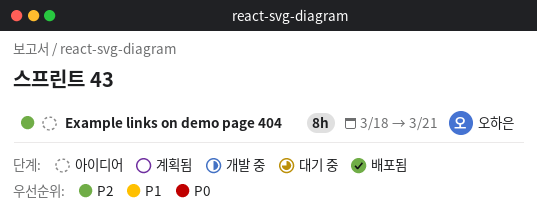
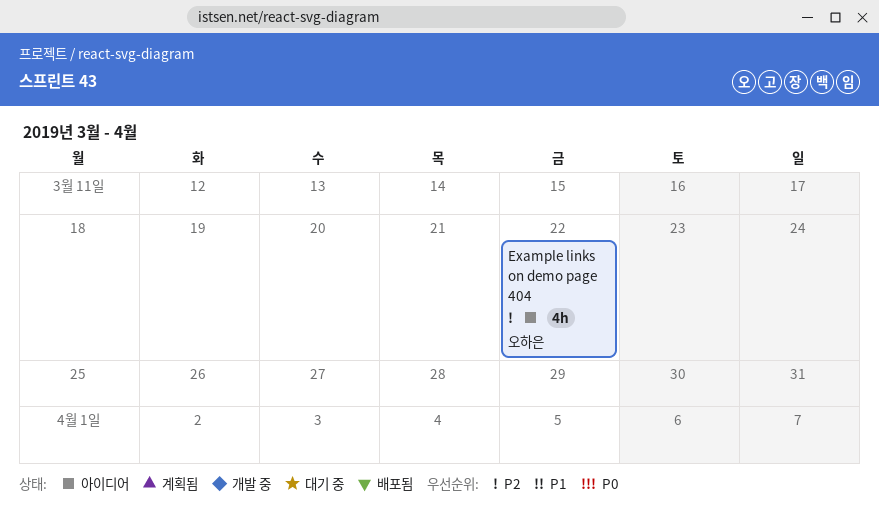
Example links on demo page 404, estimate: 8h -> 4h
Example links on demo page 404, due: Mar 21 -> Mar 22

